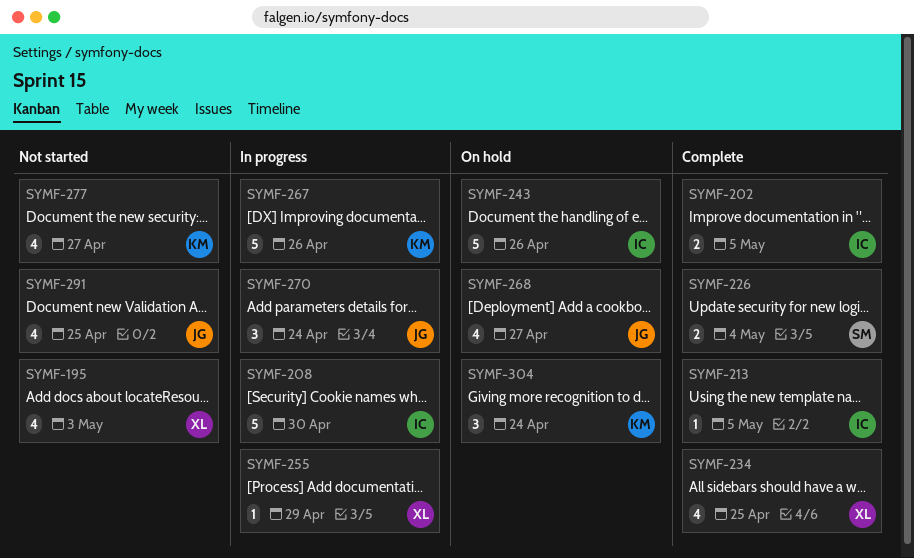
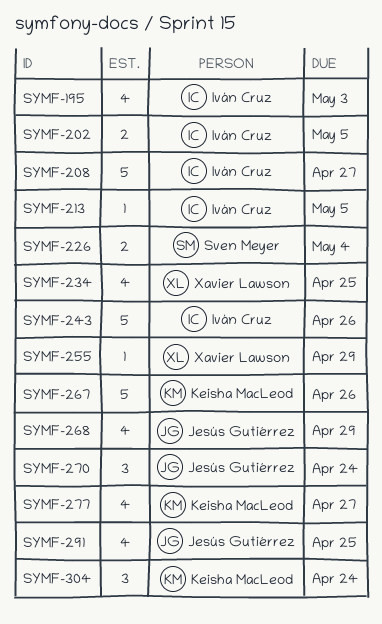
SYMF-195, owner: Xavier Lawson -> Iván Cruz
SYMF-208, due: Apr 30 -> Apr 27
SYMF-268, due: Apr 27 -> Apr 29

